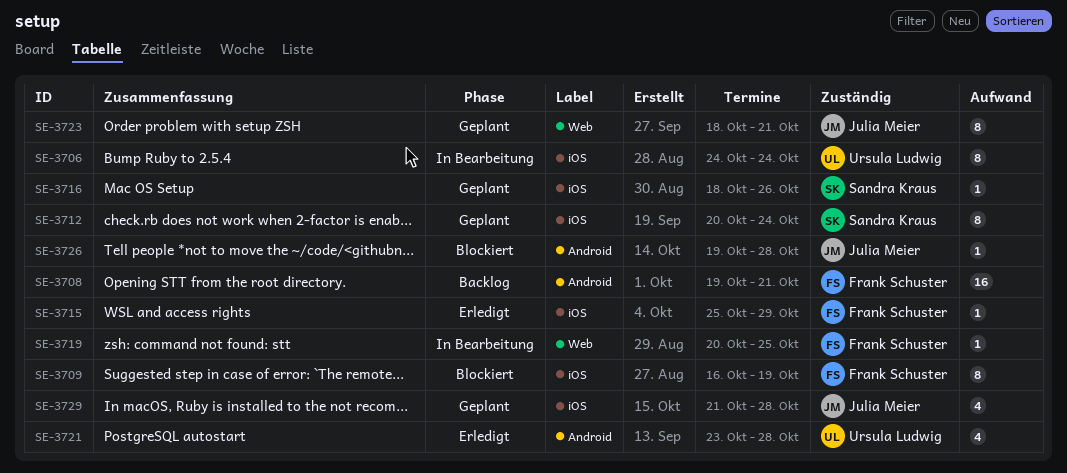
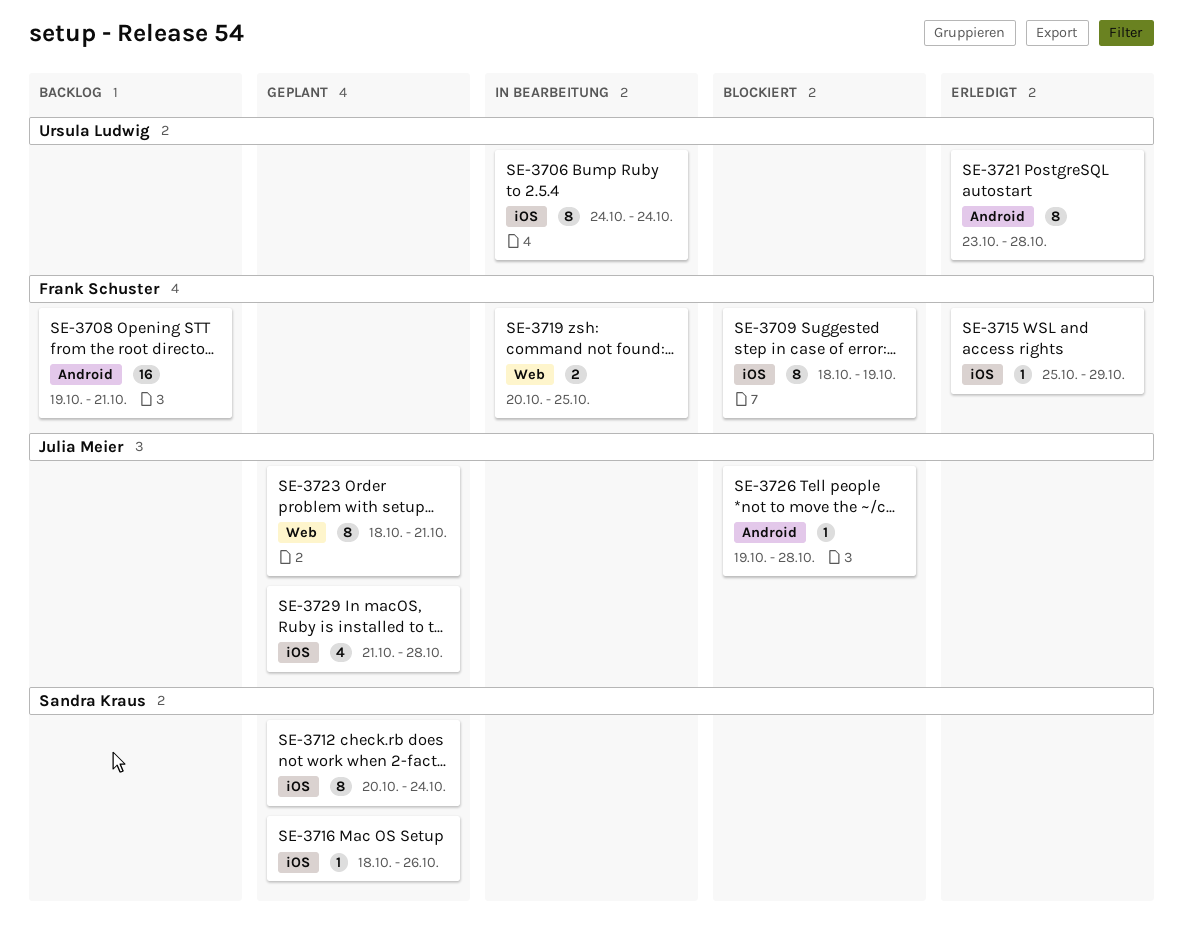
SE-3709, start: Oct 16 -> Oct 18
SE-3719, estimate: 1 -> 2
SE-3721, estimate: 4 -> 8

